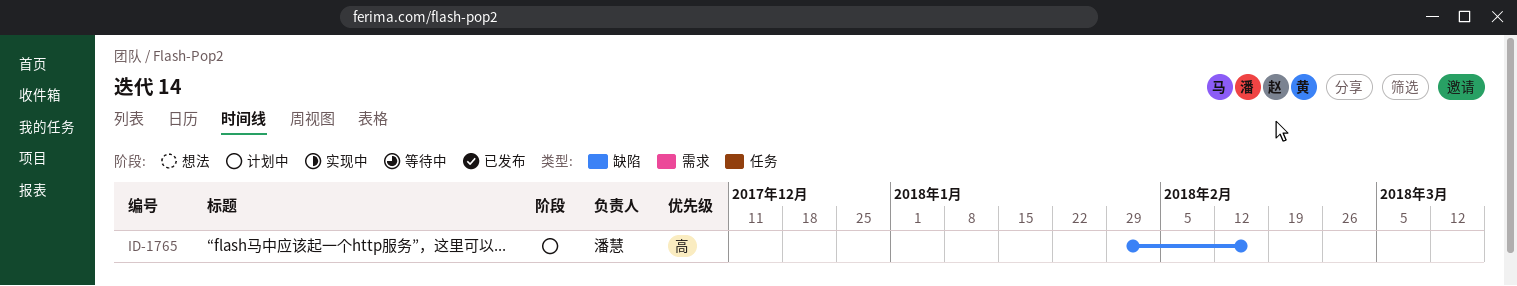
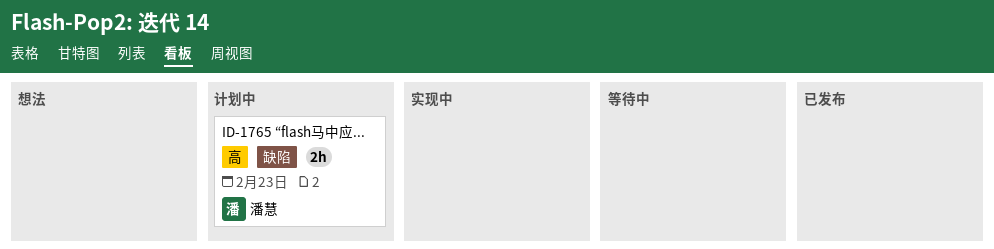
ID-1765, due: Feb 16 -> Feb 23

